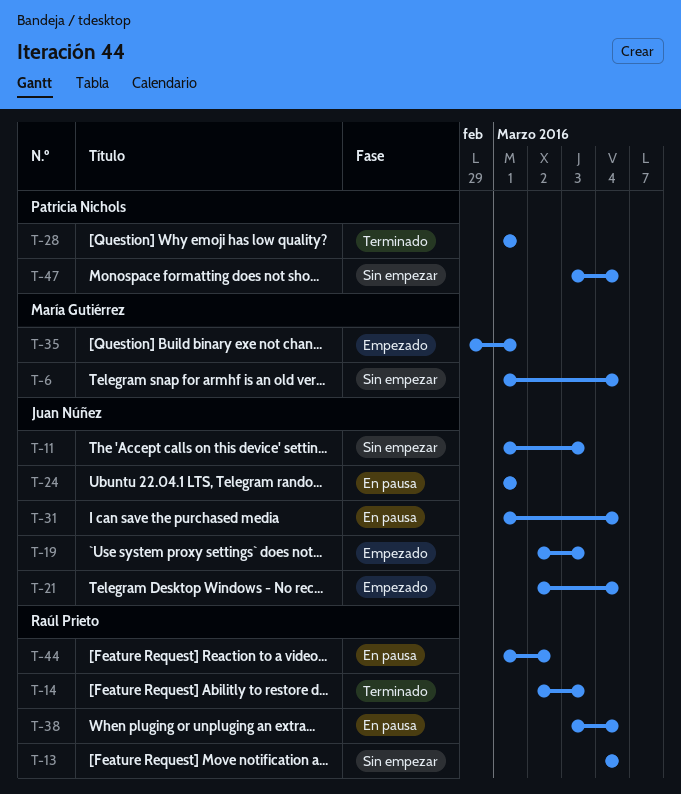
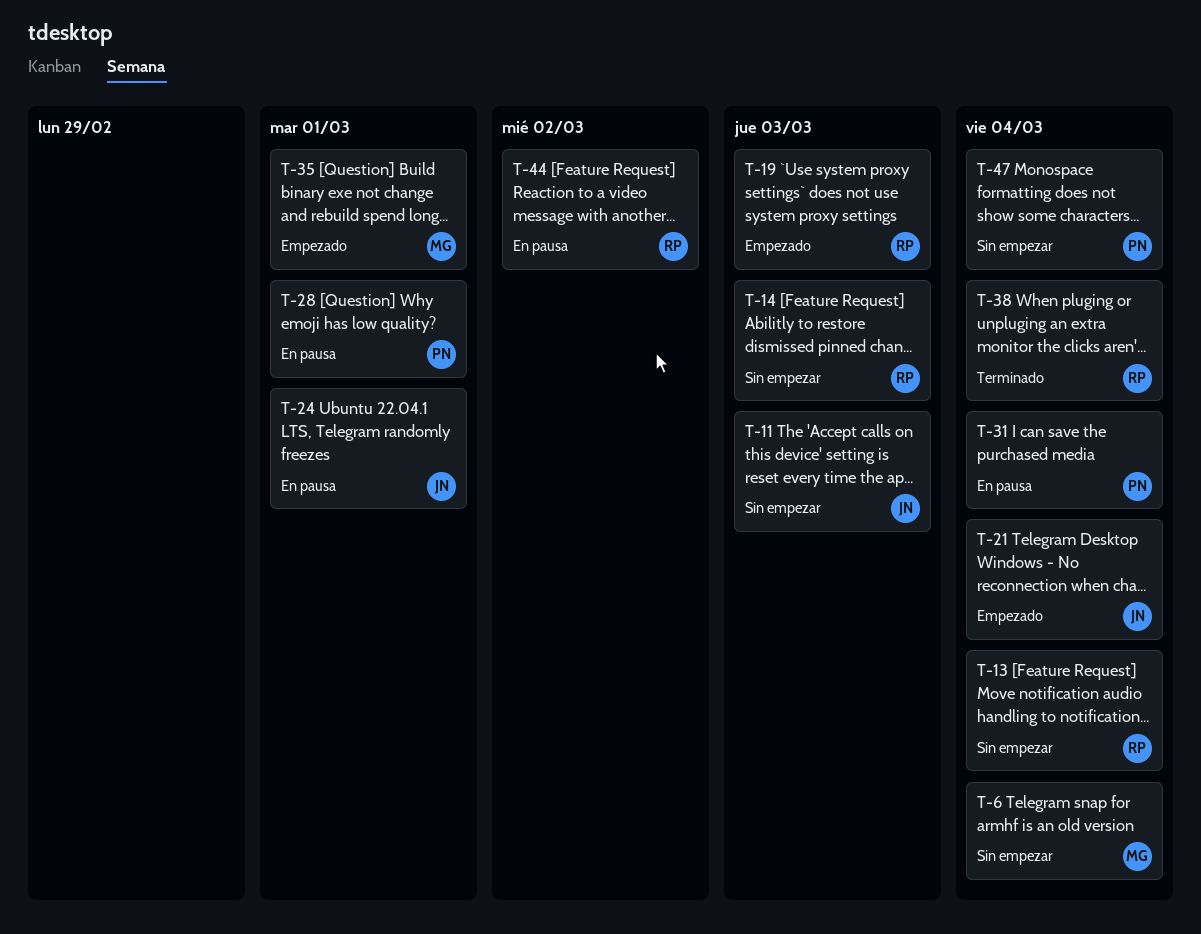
T-14, status: Terminado -> Sin empezar
T-19, owner: Juan Núñez -> Raúl Prieto
T-28, status: Terminado -> En pausa
T-31, owner: Juan Núñez -> Patricia Nichols
T-38, status: En pausa -> Terminado

